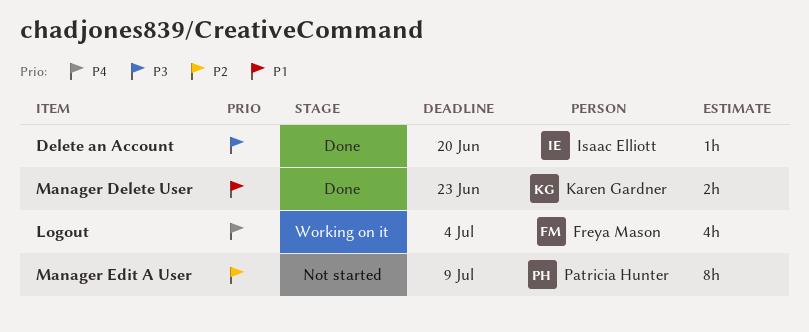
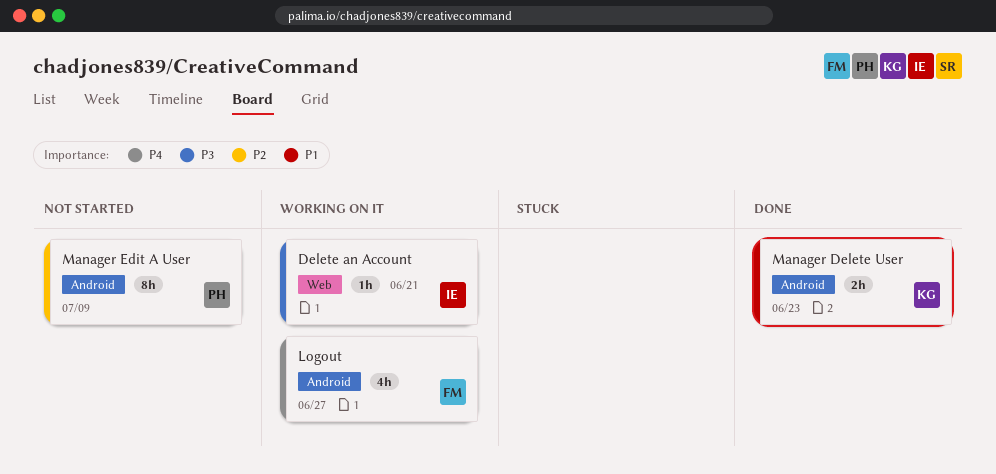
Delete an Account, status: Done -> Working on it
Delete an Account, due: Jun 20 -> Jun 21
Logout, due: Jul 4 -> Jun 27

